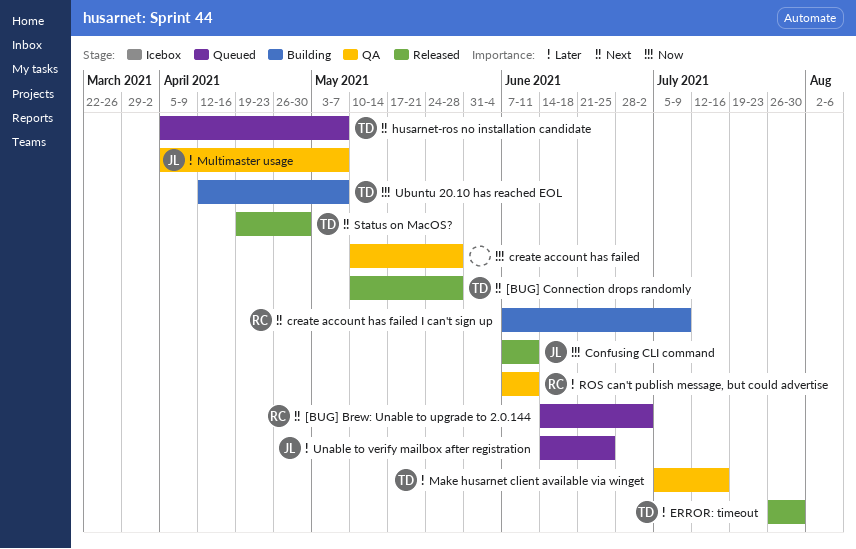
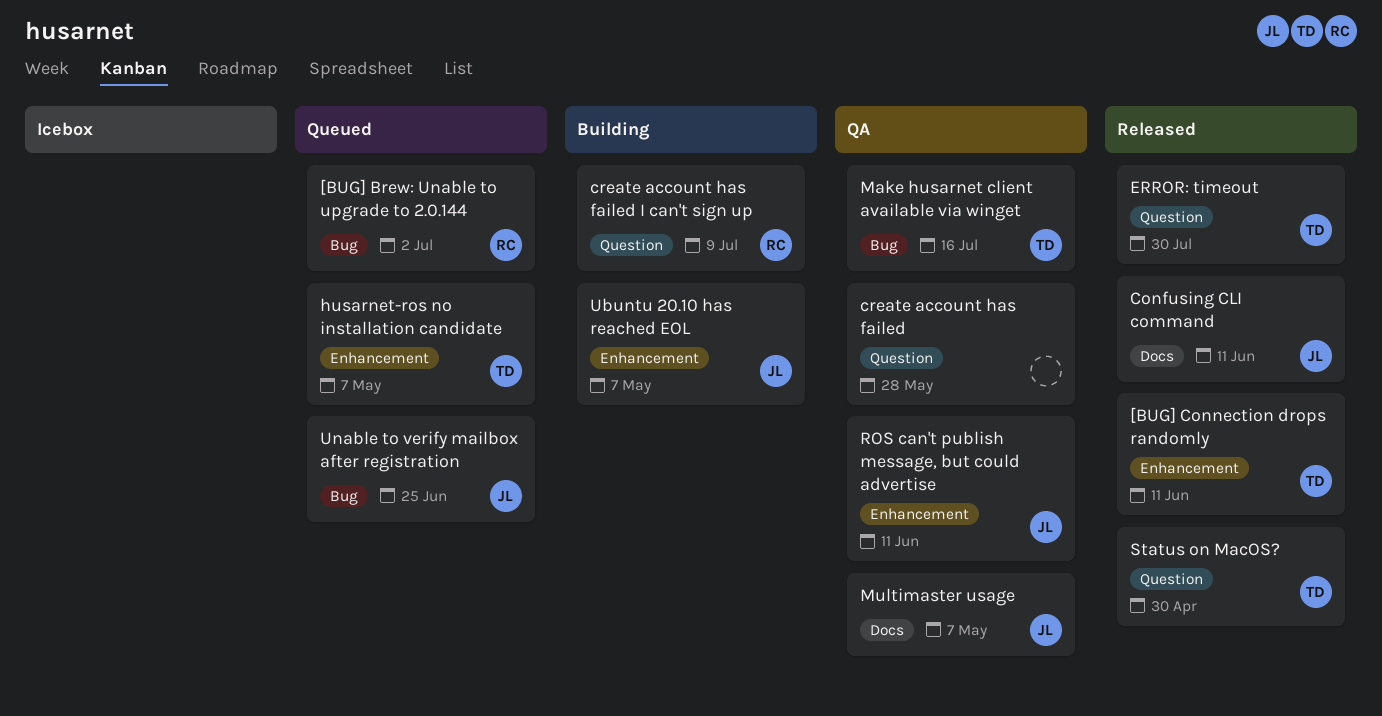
[BUG] Connection drops randomly, due: May 28 -> Jun 11
ROS can't publish message, but could advertise, owner: RC -> JL
Ubuntu 20.10 has reached EOL, owner: TD -> JL

